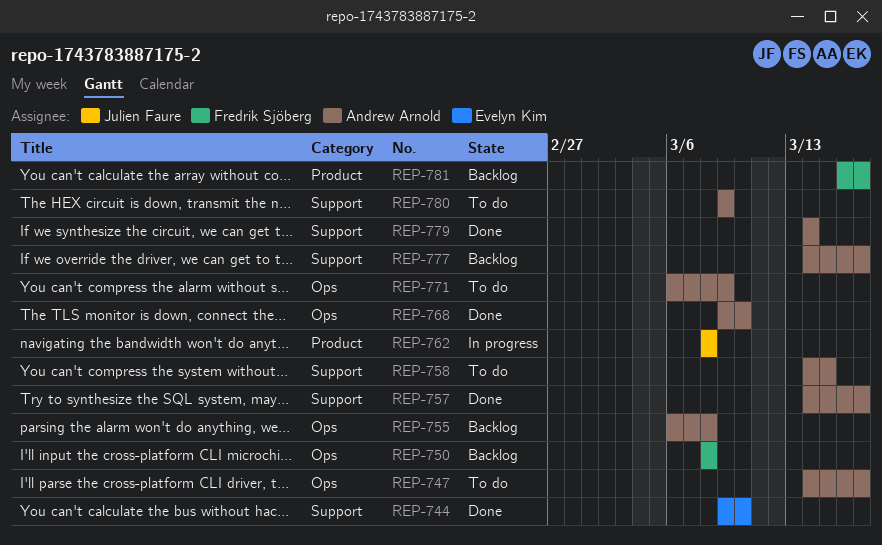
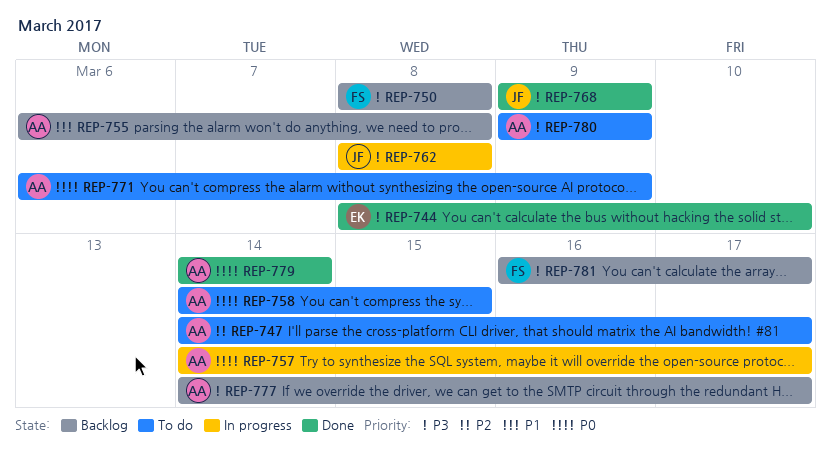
REP-744, start: Mar 9 -> Mar 8
REP-757, status: Done -> In progress
REP-768, owner: Andrew Arnold -> Julien Faure
REP-768, due: Mar 10 -> Mar 9

